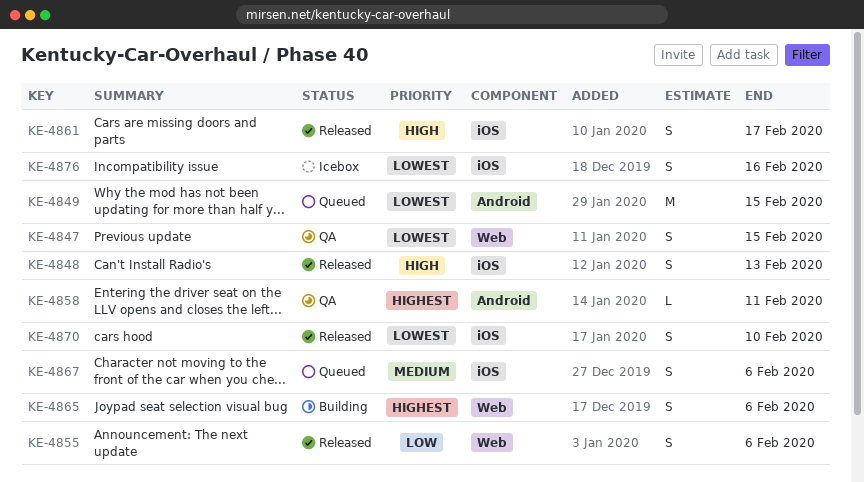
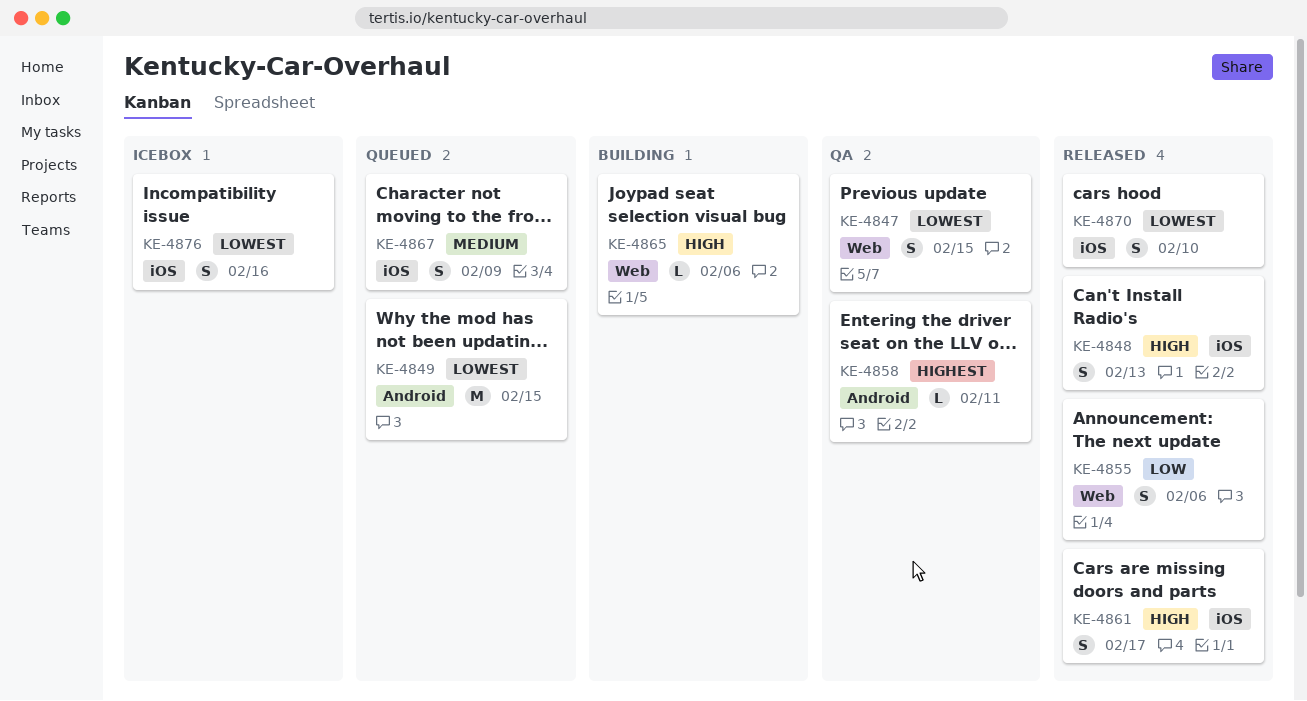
KE-4865, priority: Highest -> High
KE-4865, estimate: S -> L
KE-4867, due: Feb 6 -> Feb 9

